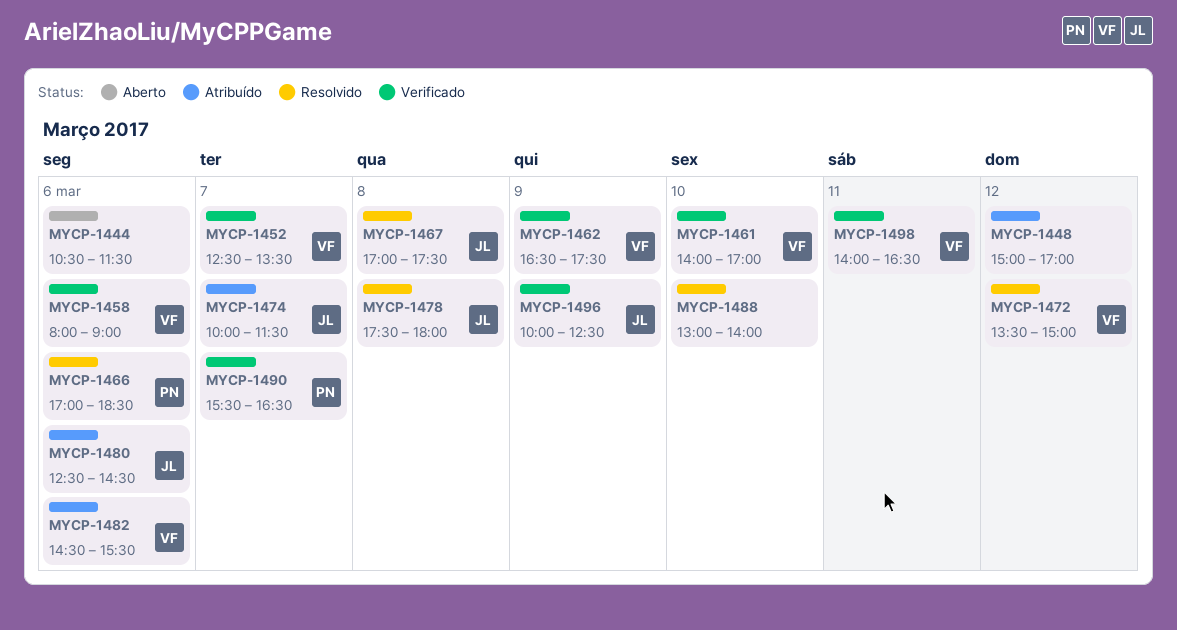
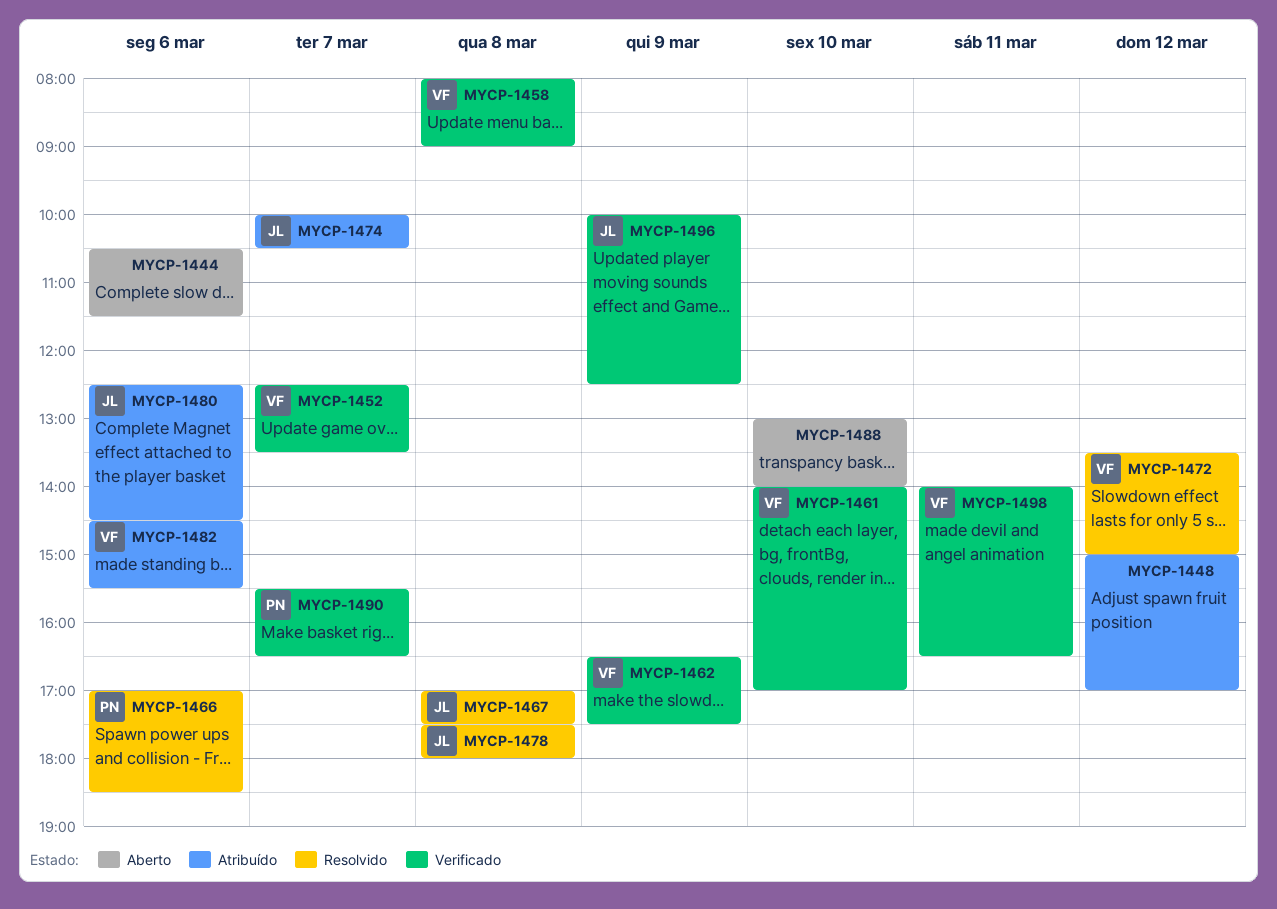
MYCP-1458, day: Mar 6 -> Mar 8
MYCP-1474, ends: 11:30 -> 10:30
MYCP-1488, status: Resolvido -> Aberto

